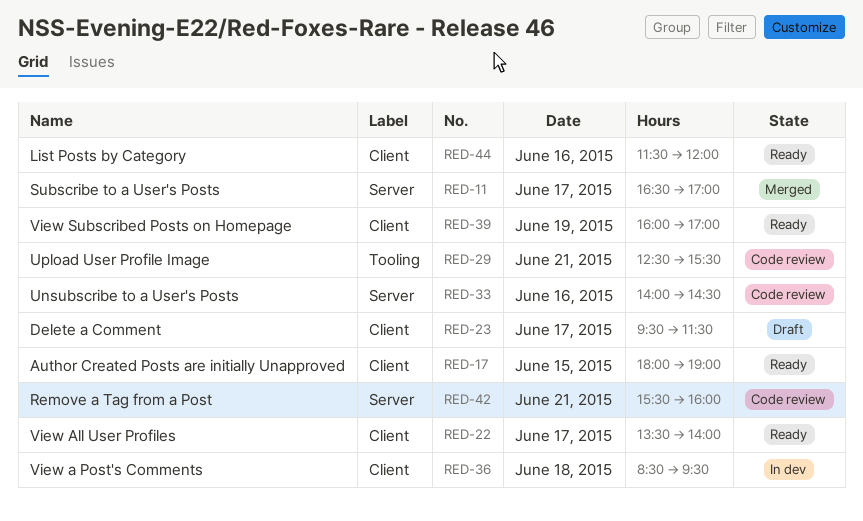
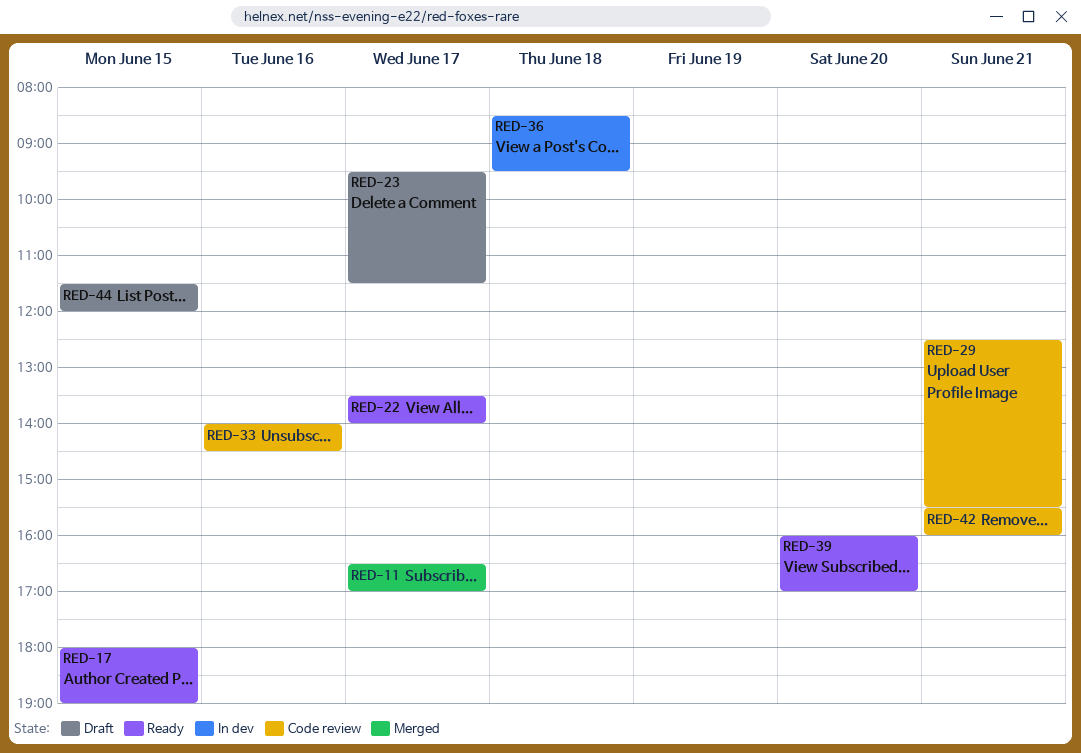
RED-39, day: Jun 19 -> Jun 20
RED-44, status: Ready -> Draft
RED-44, day: Jun 16 -> Jun 15

